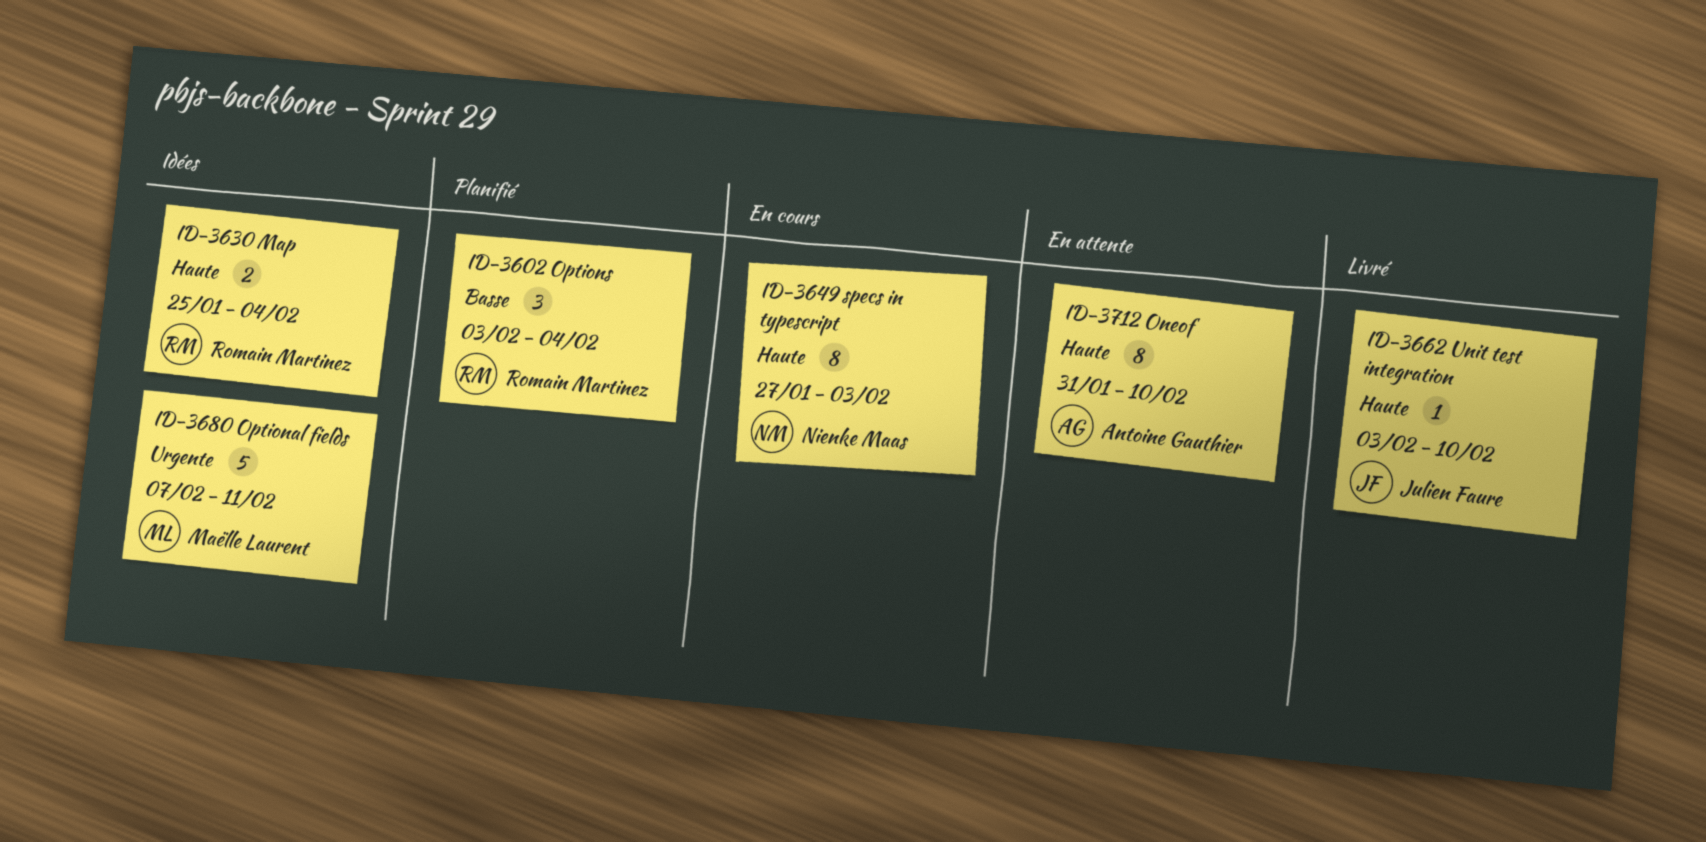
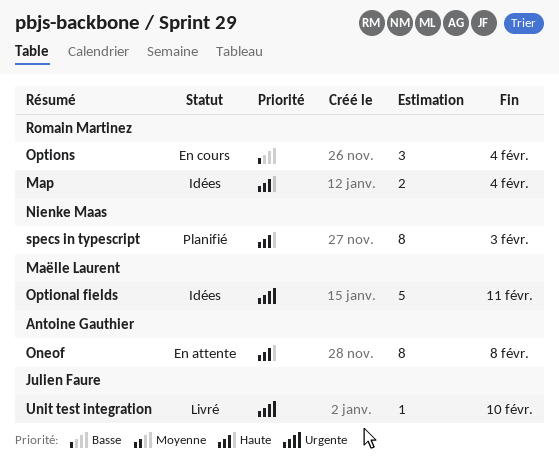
Oneof, due: Feb 10 -> Feb 8
Options, status: Planifié -> En cours
specs in typescript, status: En cours -> Planifié
Unit test integration, priority: Haute -> Urgente

